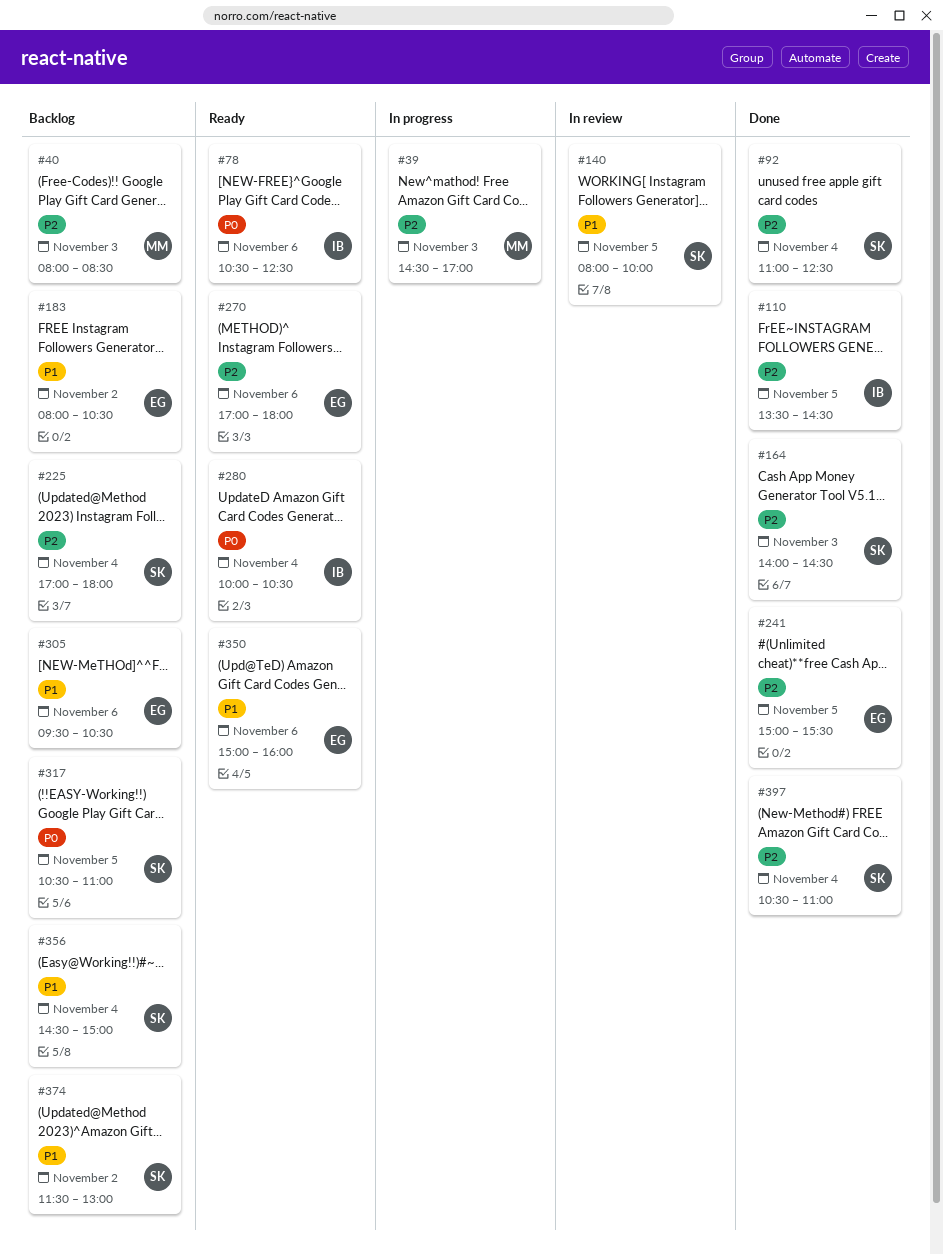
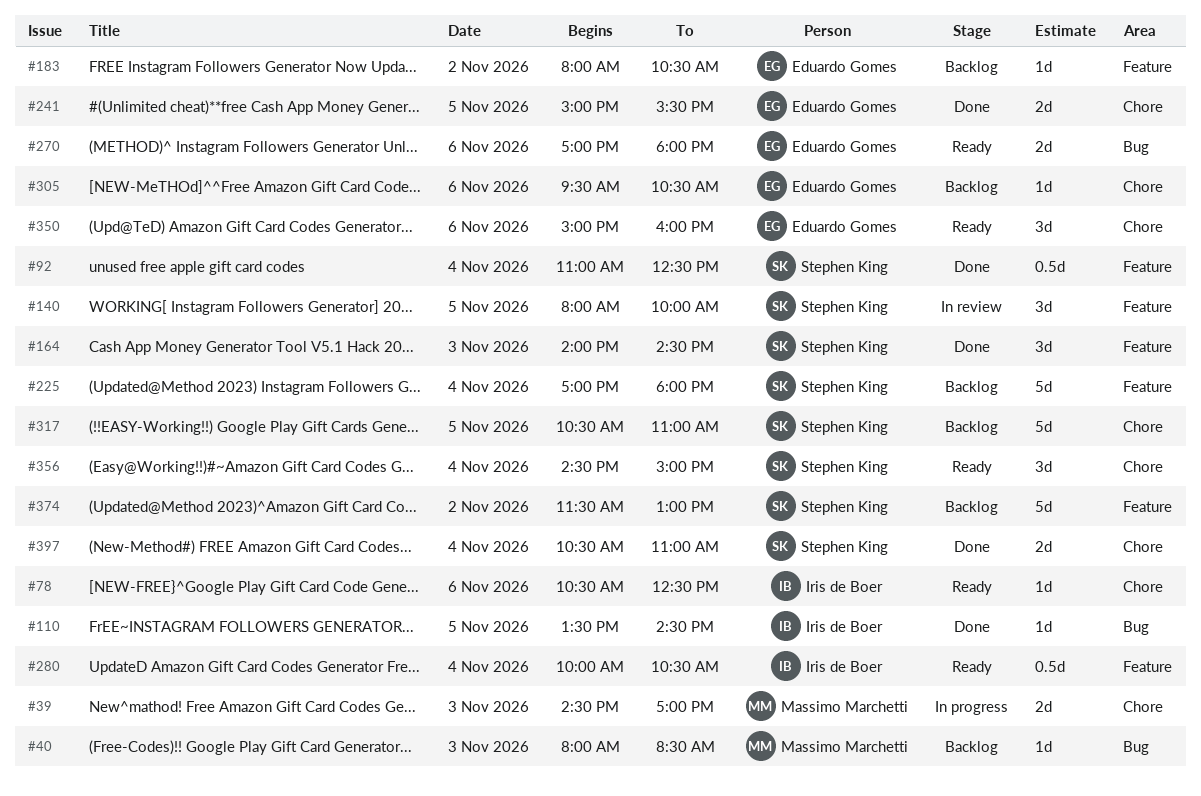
#356, status: Backlog -> Ready

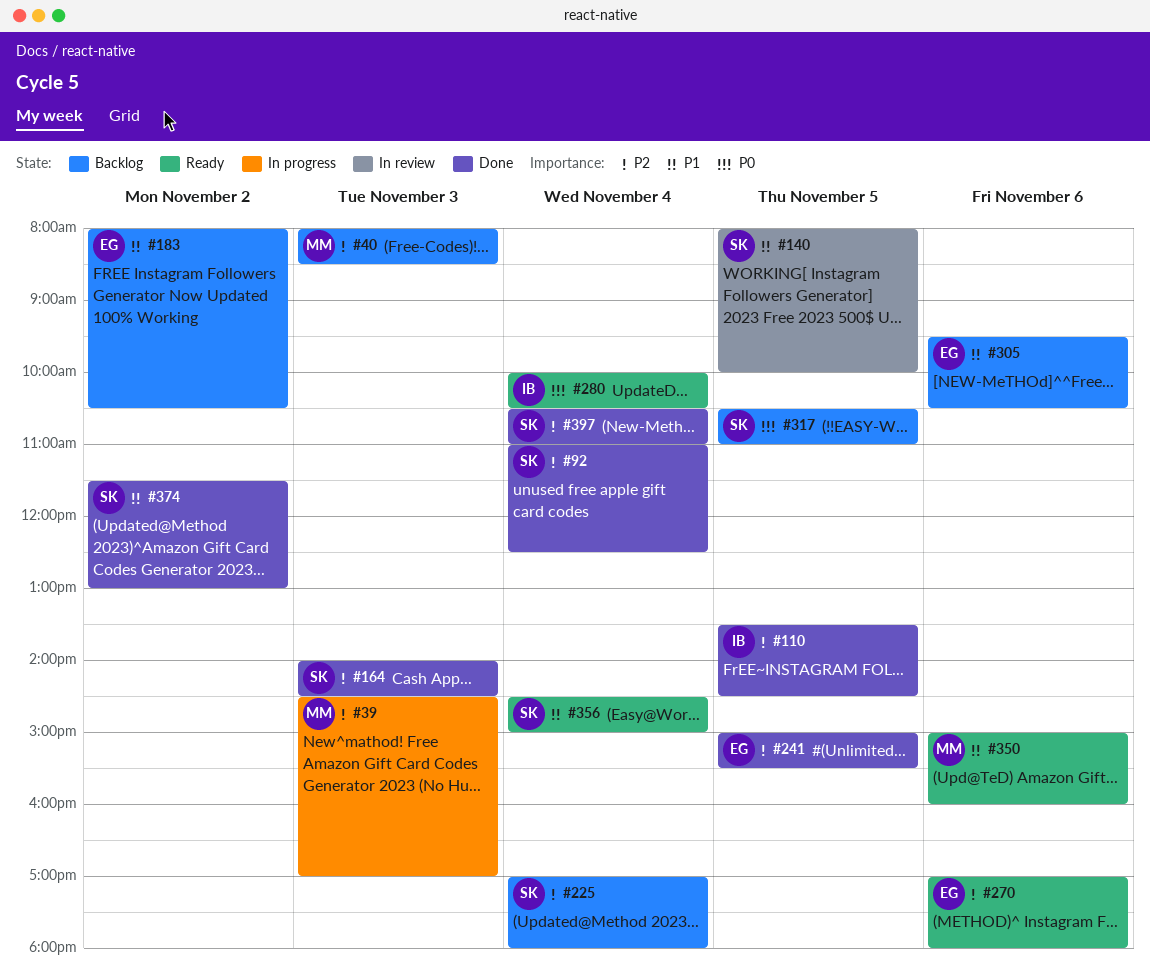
#78: present -> none
#350, owner: Eduardo Gomes -> Massimo Marchetti
#374, status: Backlog -> Done

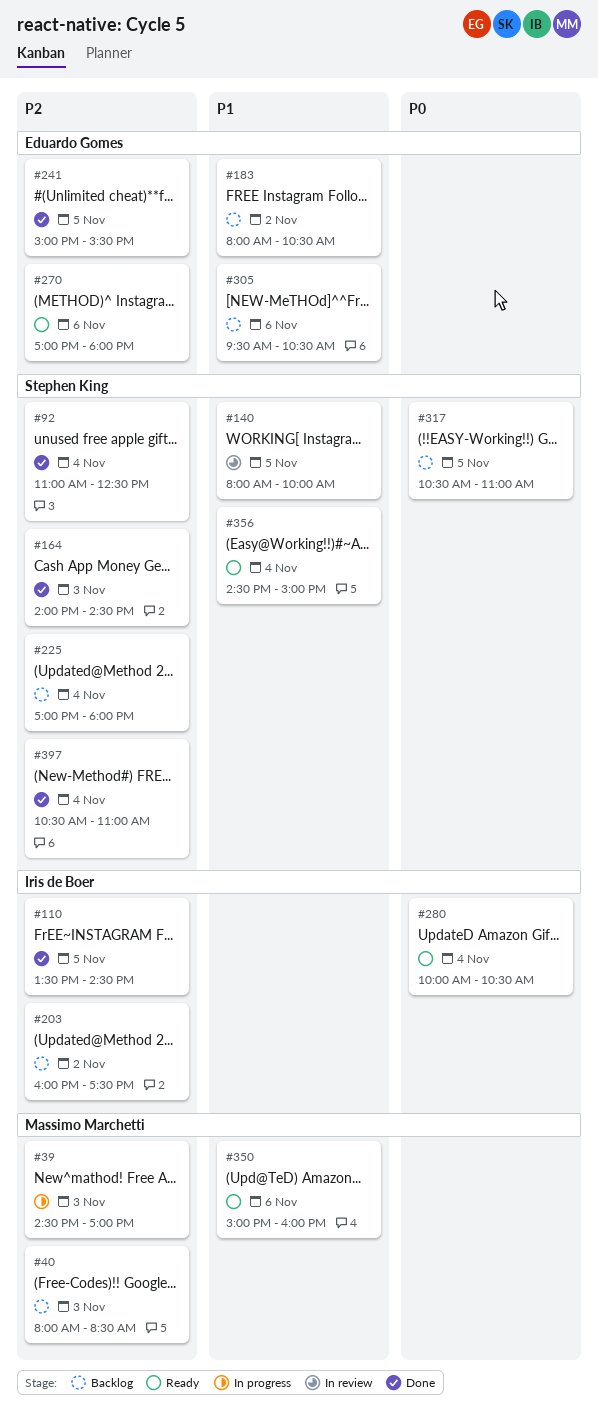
#203: none -> present
#374: present -> none

